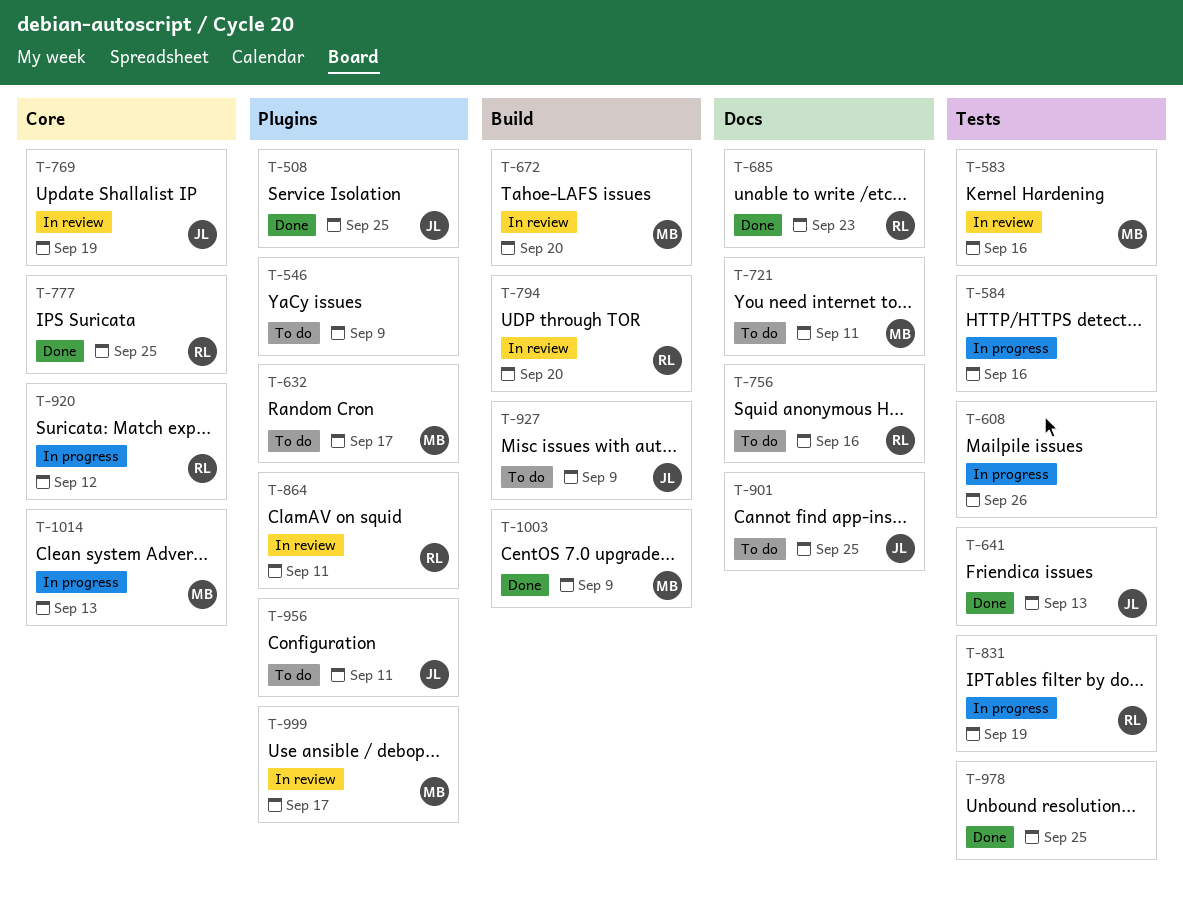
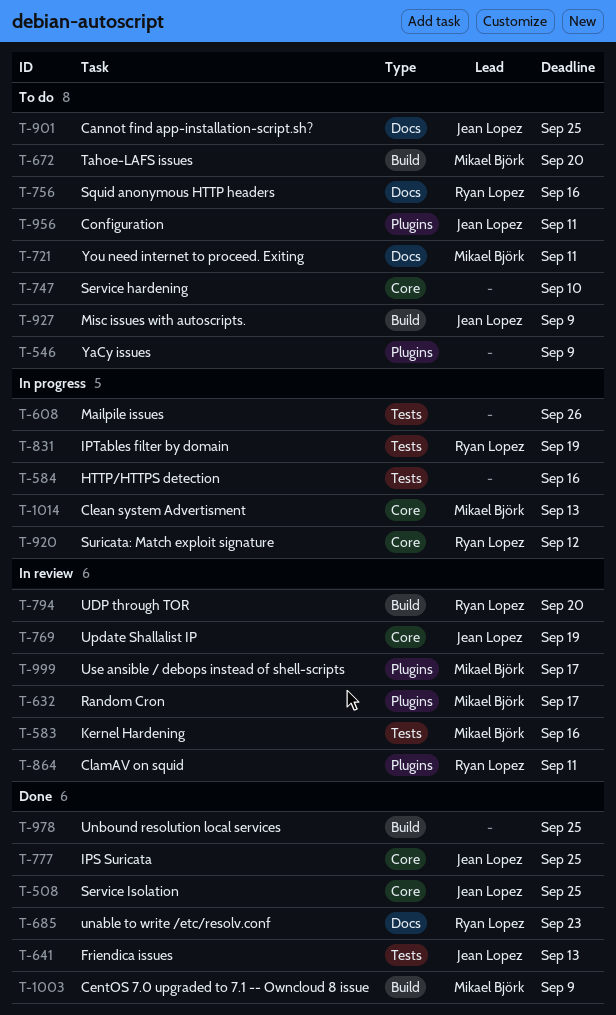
T-508, label: Plugins -> Core
T-632, status: To do -> In review
T-672, status: In review -> To do
T-747: none -> present
T-777, owner: Ryan Lopez -> Jean Lopez
T-978, label: Tests -> Build

